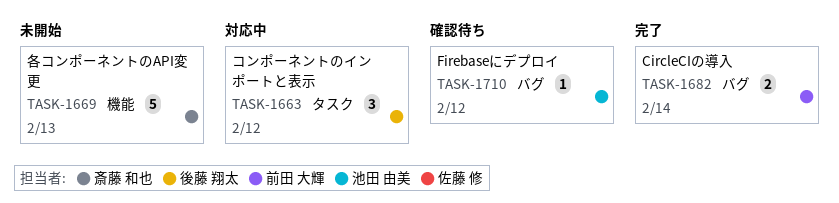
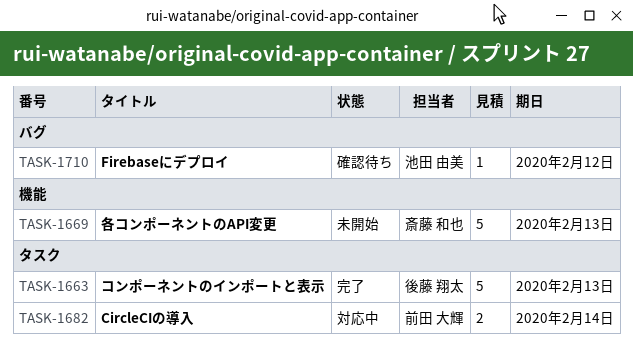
TASK-1663, status: 対応中 -> 完了
TASK-1663, estimate: 3 -> 5
TASK-1663, due: Feb 12 -> Feb 13
TASK-1682, status: 完了 -> 対応中
TASK-1682, label: バグ -> タスク

